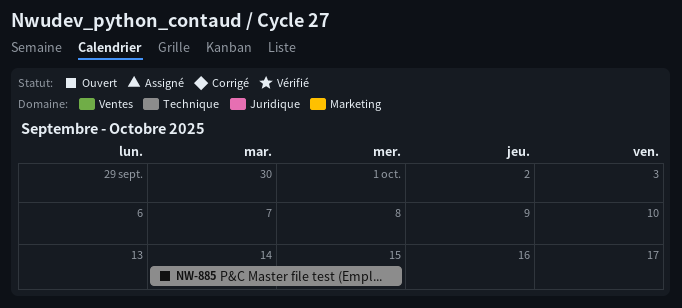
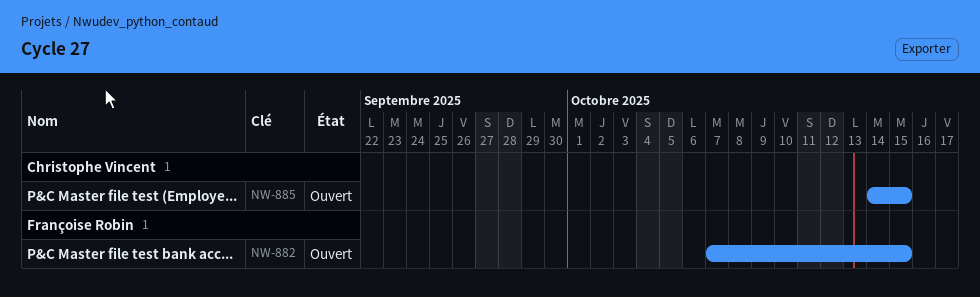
NW-882: none -> present

